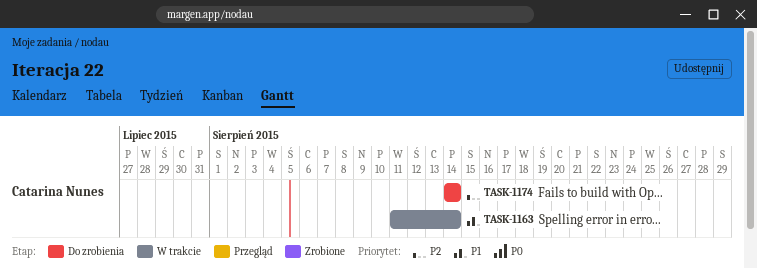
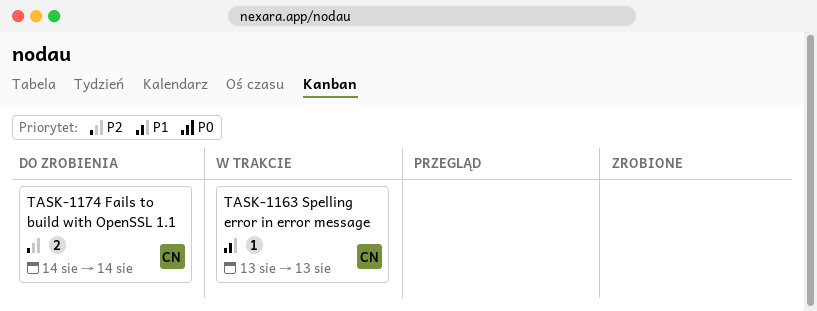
TASK-1163, start: Aug 11 -> Aug 13
TASK-1163, due: Aug 14 -> Aug 13

